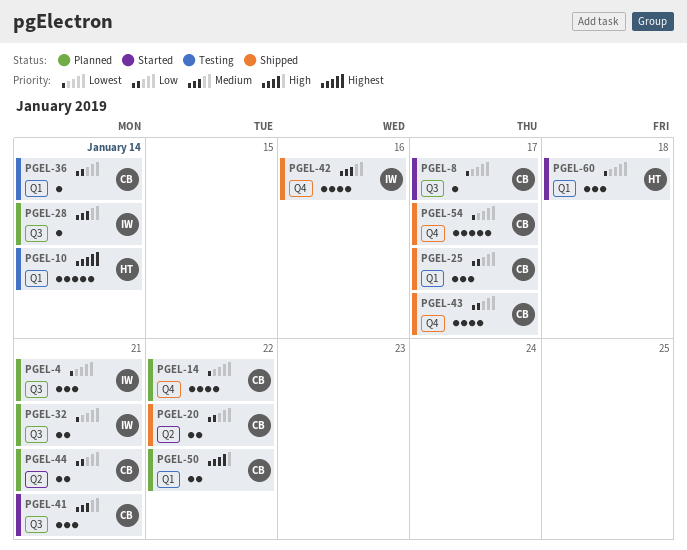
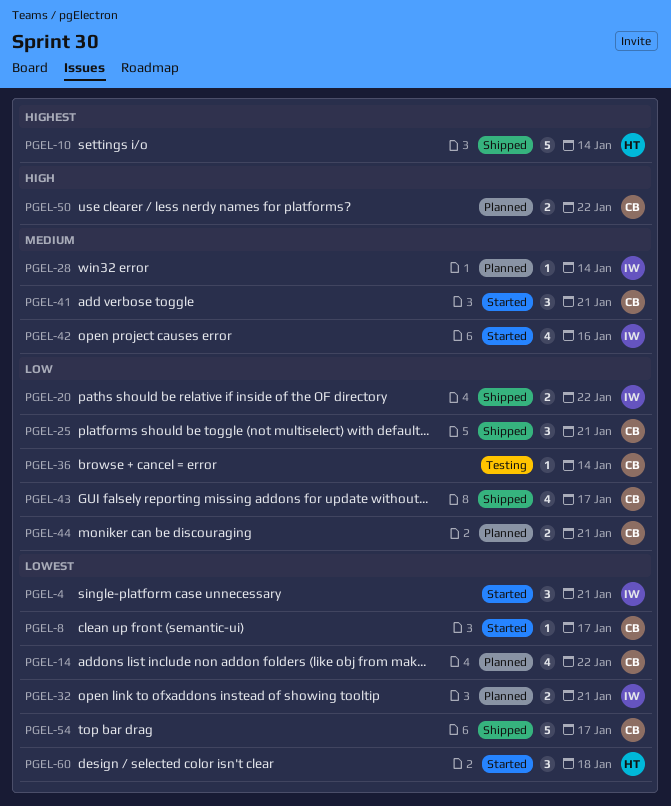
PGEL-4, status: Planned -> Started
PGEL-10, status: Testing -> Shipped
PGEL-20, owner: CB -> IW
PGEL-25, due: Jan 17 -> Jan 21
PGEL-42, status: Shipped -> Started

